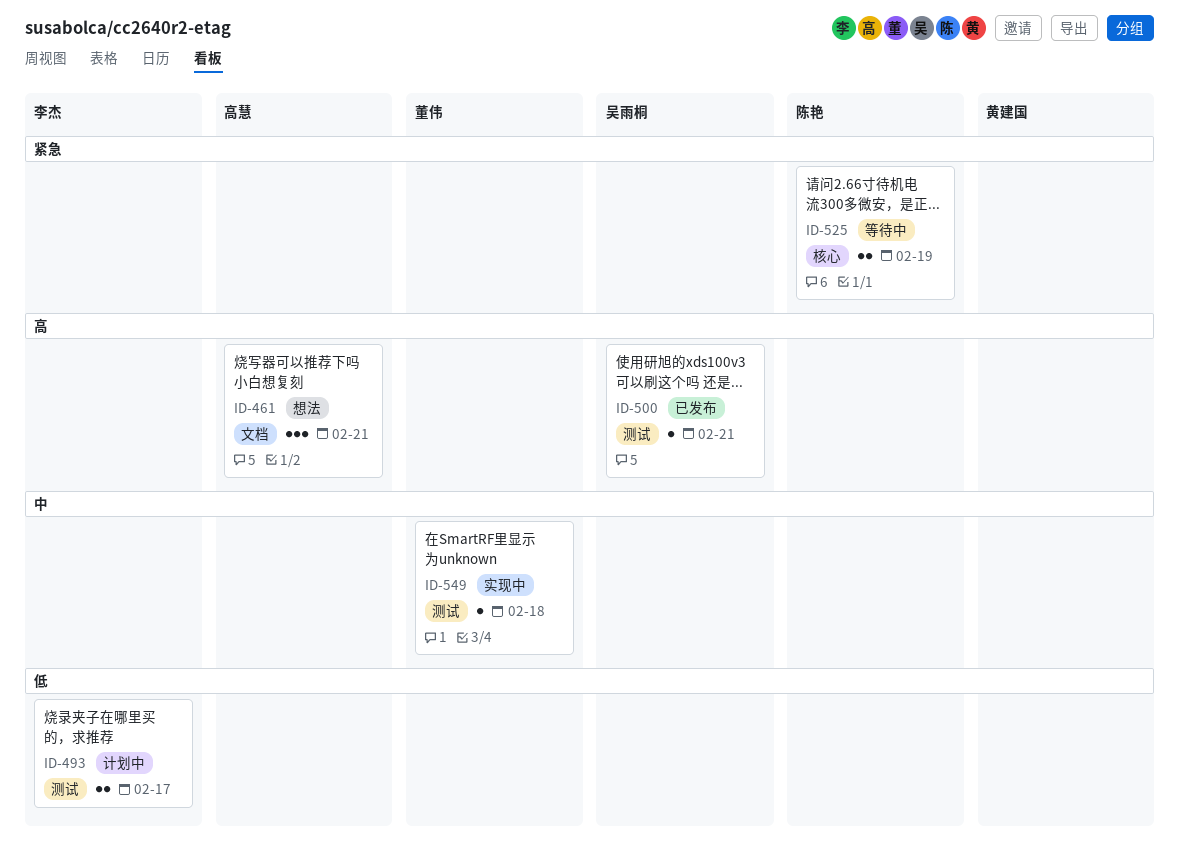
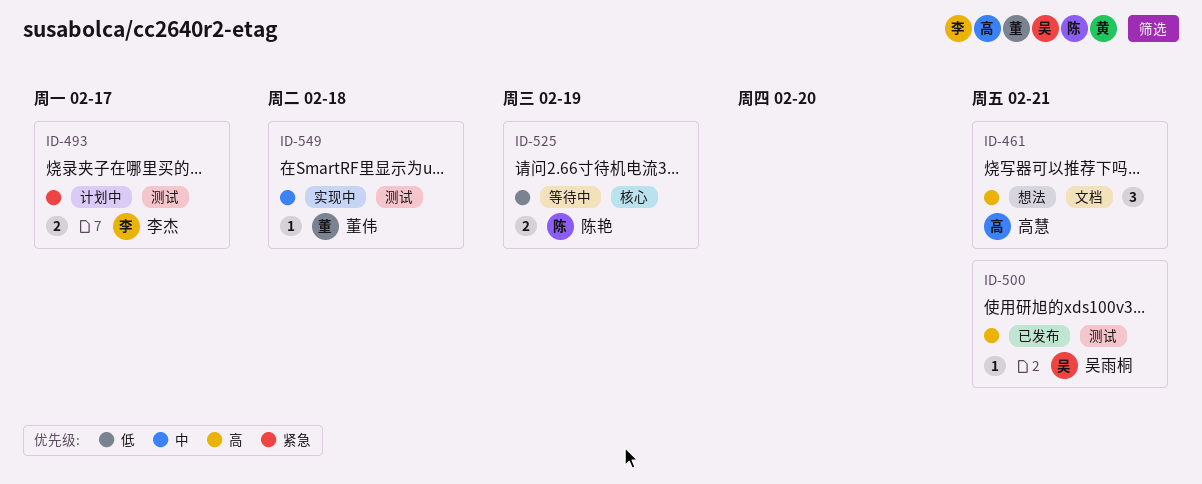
ID-493, priority: 低 -> 紧急
ID-525, priority: 紧急 -> 低

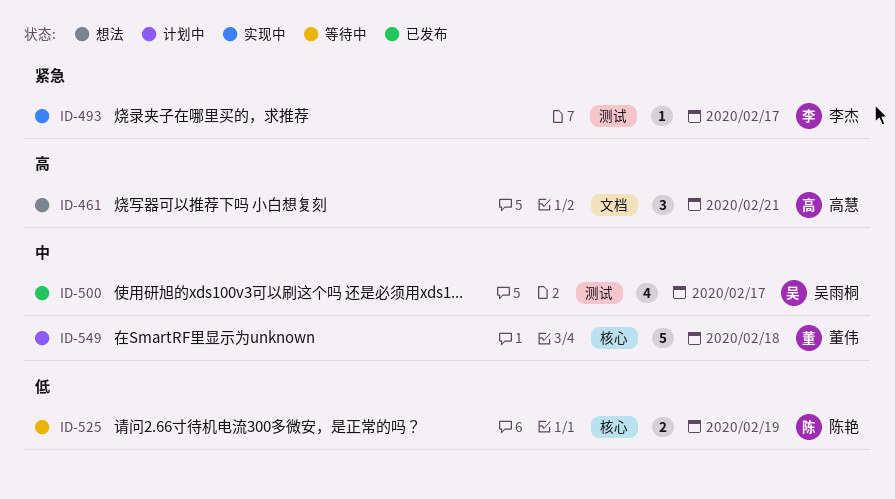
ID-493, status: 计划中 -> 实现中
ID-493, estimate: 2 -> 1
ID-500, priority: 高 -> 中
ID-500, estimate: 1 -> 4
ID-500, due: Feb 21 -> Feb 17
ID-549, status: 实现中 -> 计划中
ID-549, label: 测试 -> 核心
ID-549, estimate: 1 -> 5

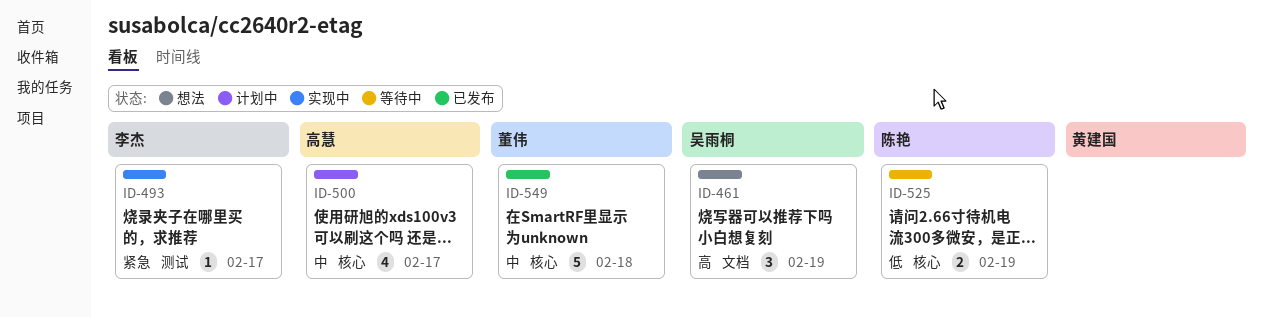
ID-461, owner: 高慧 -> 吴雨桐
ID-461, due: Feb 21 -> Feb 19
ID-500, status: 已发布 -> 计划中
ID-500, owner: 吴雨桐 -> 高慧
ID-500, label: 测试 -> 核心
ID-549, status: 计划中 -> 已发布

